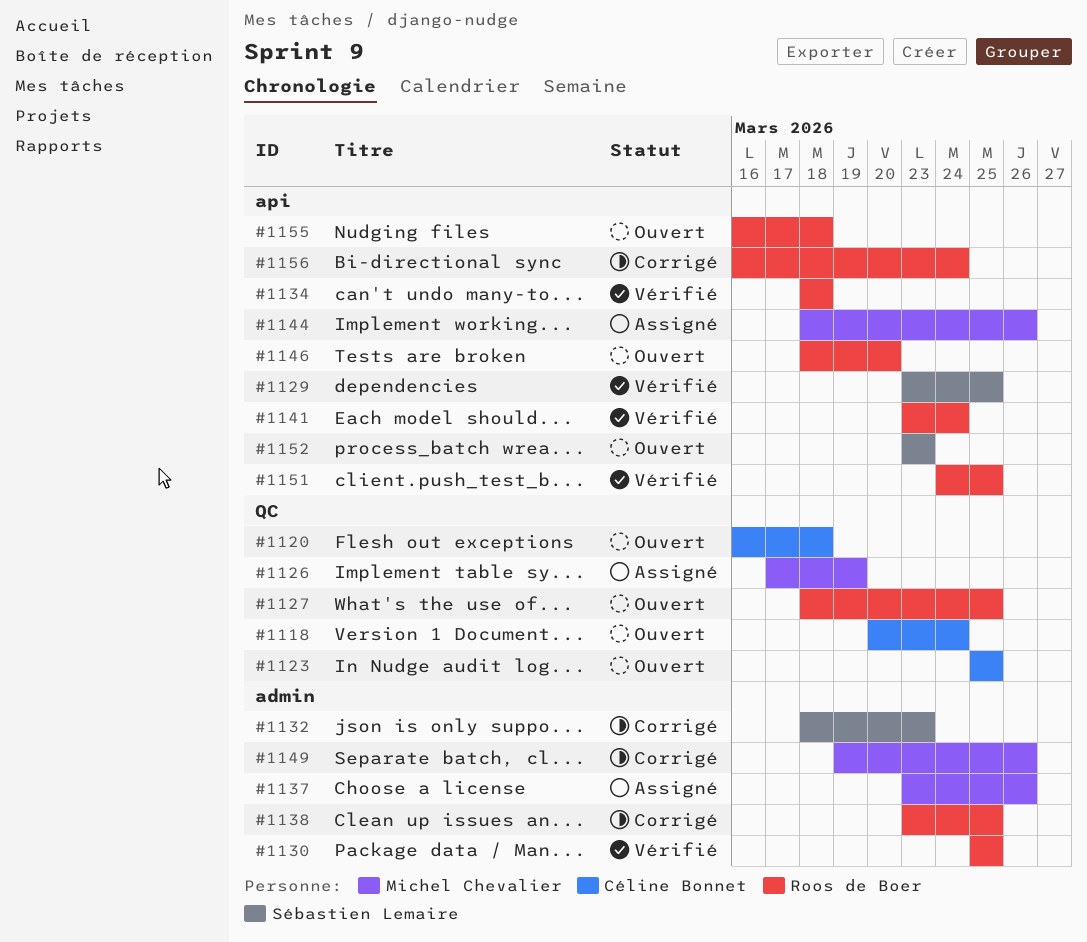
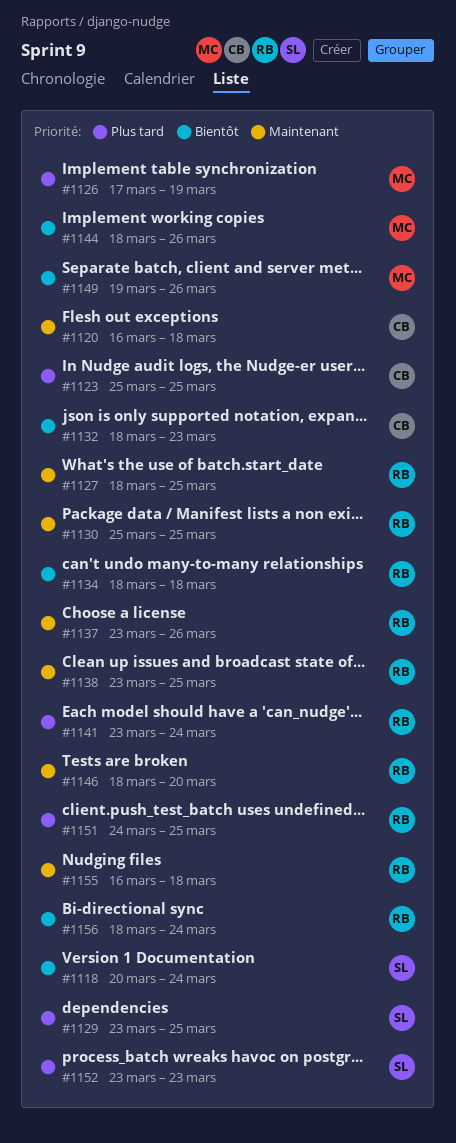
#1118, owner: Céline Bonnet -> Sébastien Lemaire
#1132, owner: Sébastien Lemaire -> Céline Bonnet
#1137, owner: Michel Chevalier -> Roos de Boer
#1156, start: Mar 16 -> Mar 18

